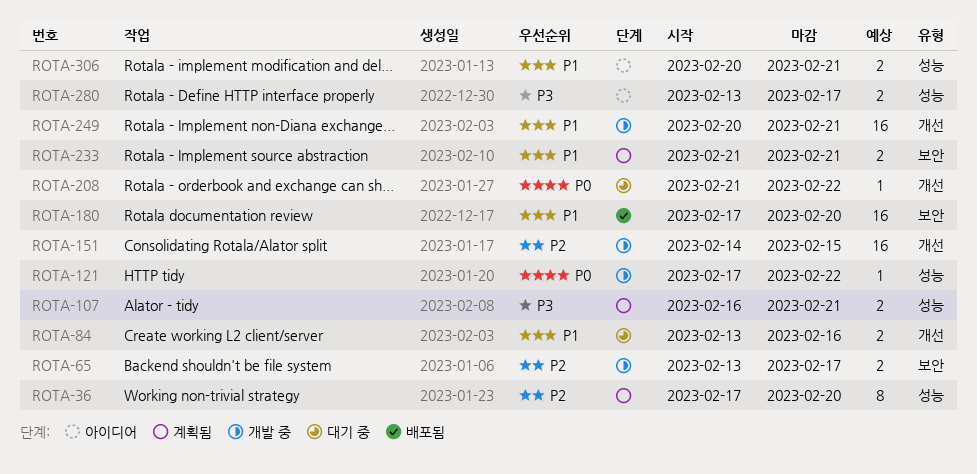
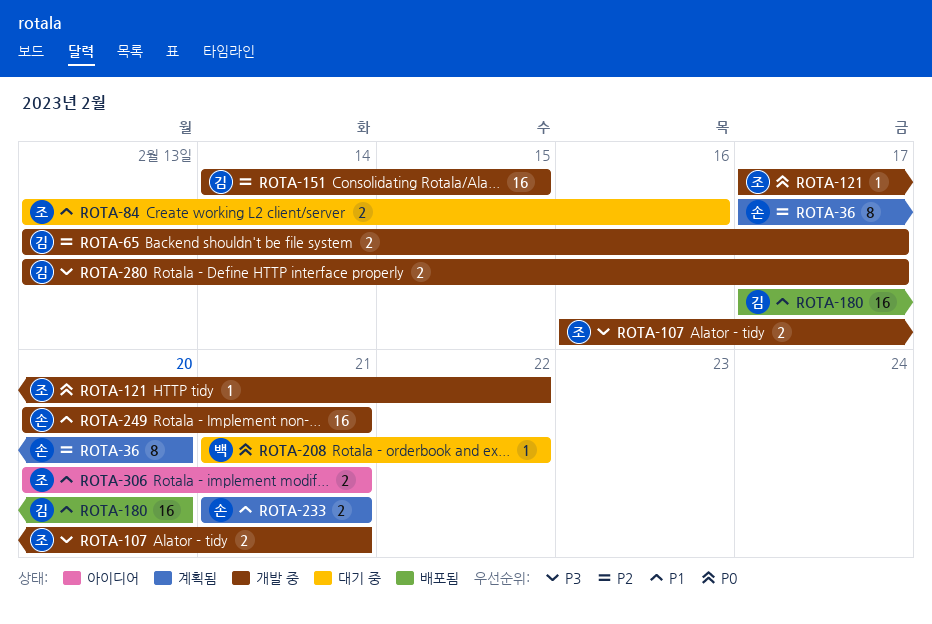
ROTA-107, status: 계획됨 -> 개발 중
ROTA-280, status: 아이디어 -> 개발 중

